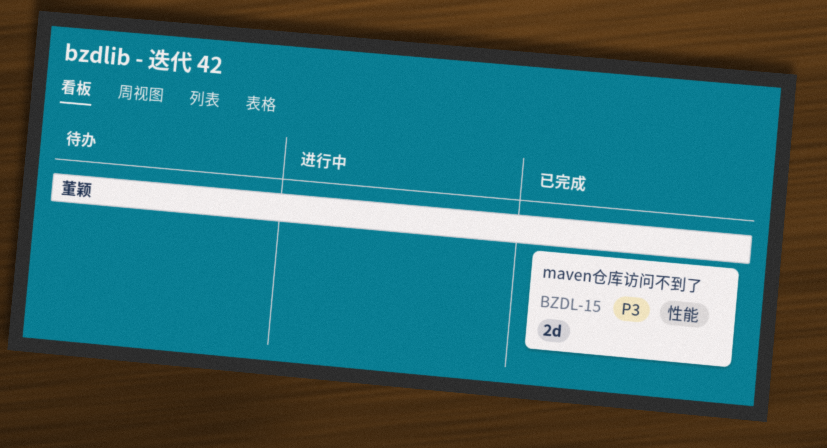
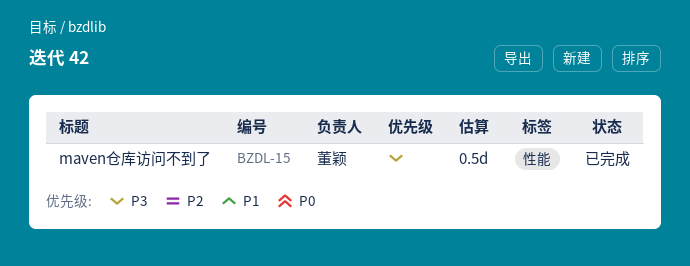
BZDL-15, estimate: 2d -> 0.5d

